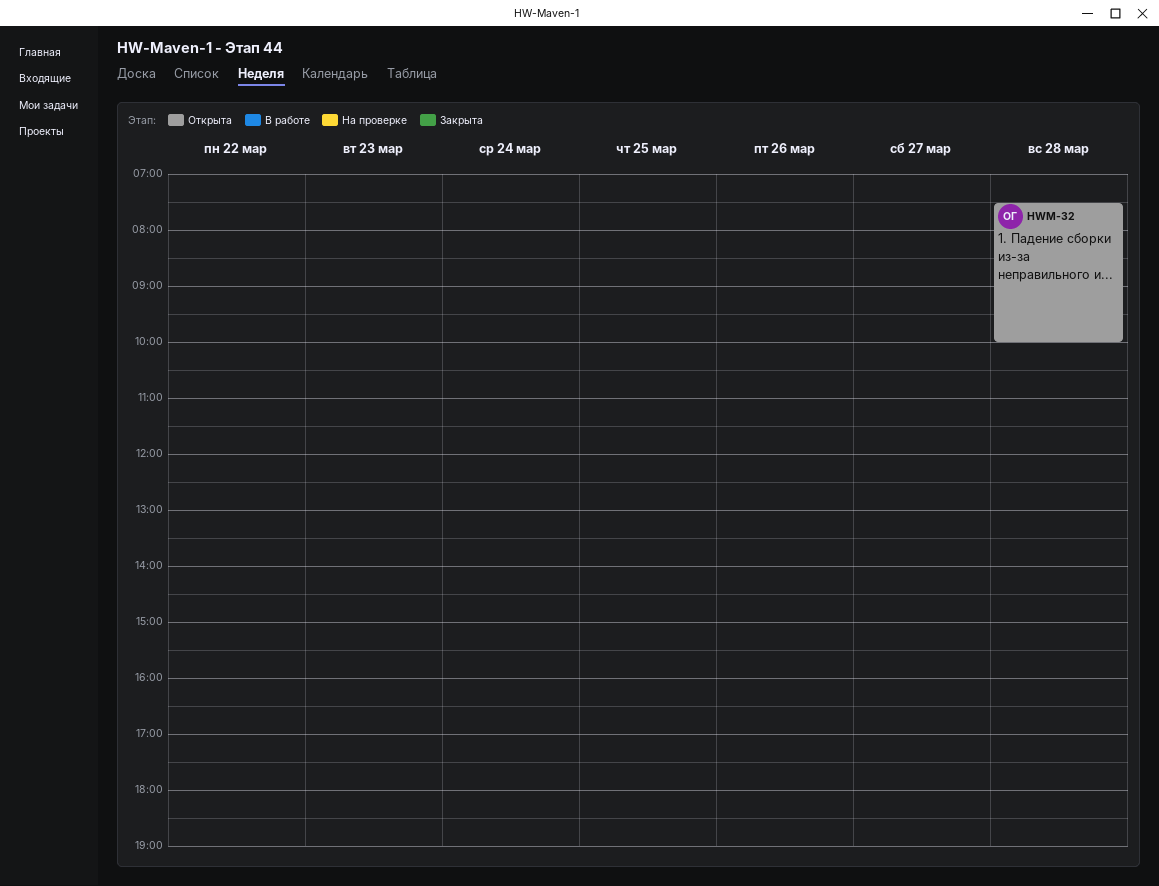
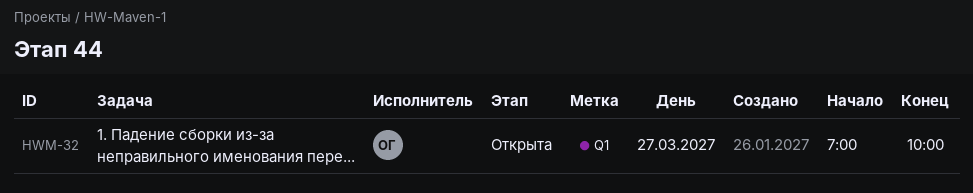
HWM-32, day: Mar 28 -> Mar 27
HWM-32, begins: 07:30 -> 07:00

